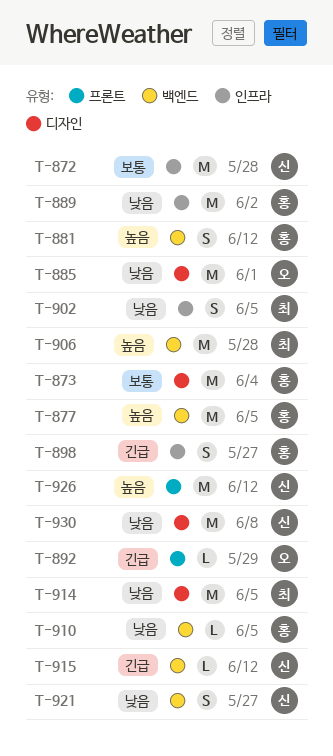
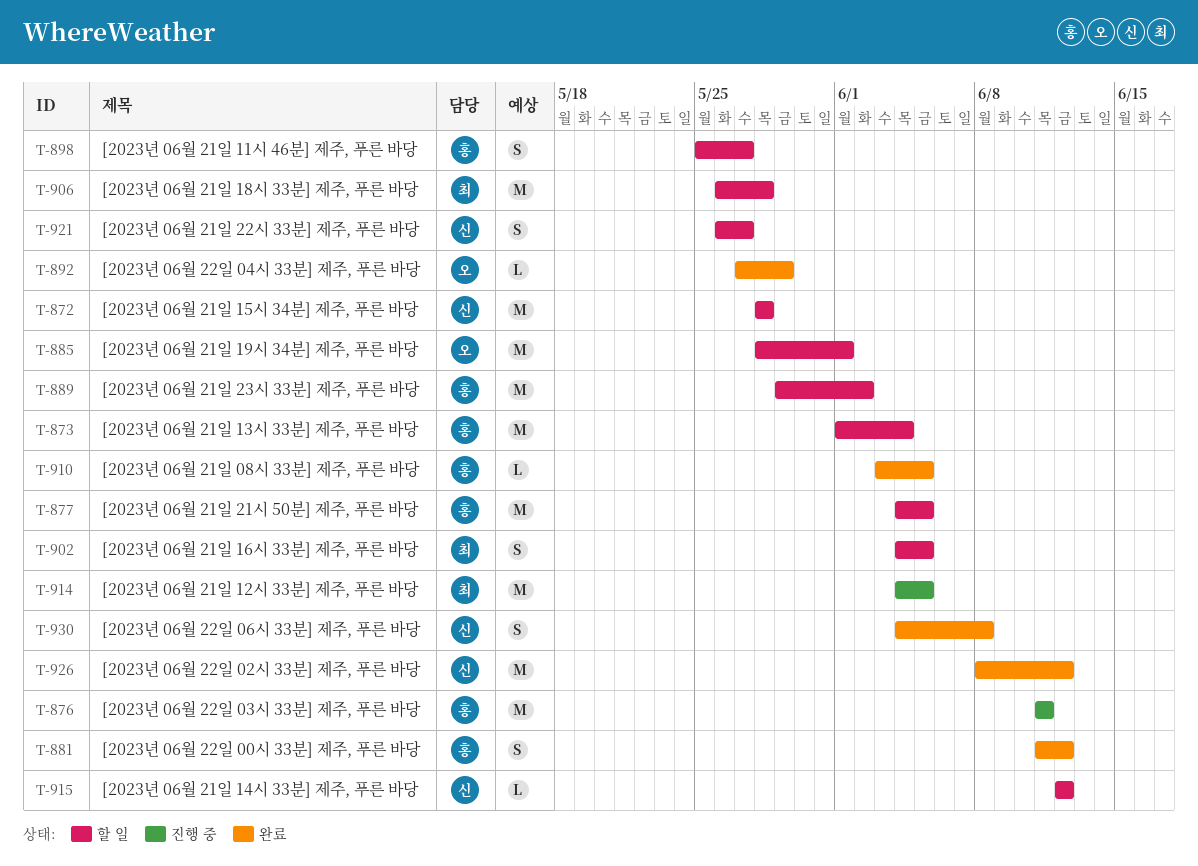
T-876: none -> present
T-930, estimate: M -> S

